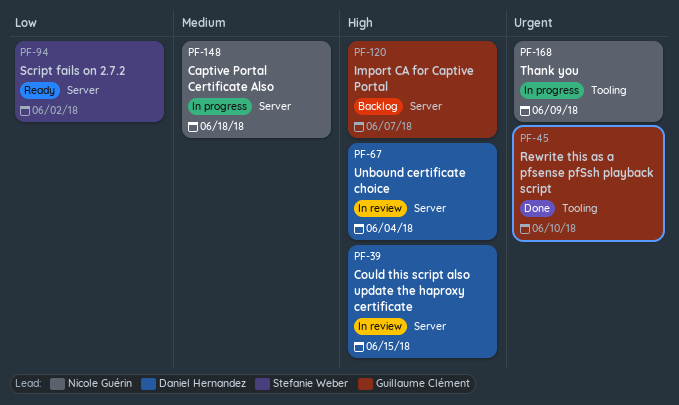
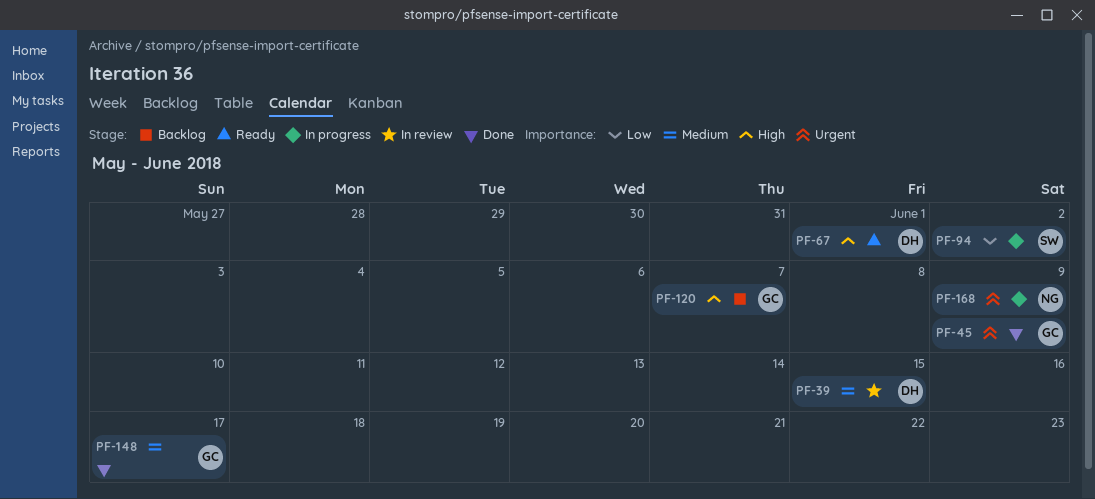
PF-39, priority: High -> Medium
PF-45, due: Jun 10 -> Jun 9
PF-67, status: In review -> Ready
PF-67, due: Jun 4 -> Jun 1
PF-94, status: Ready -> In progress
PF-148, status: In progress -> Done
PF-148, owner: Nicole Guérin -> Guillaume Clément
PF-148, due: Jun 18 -> Jun 17

